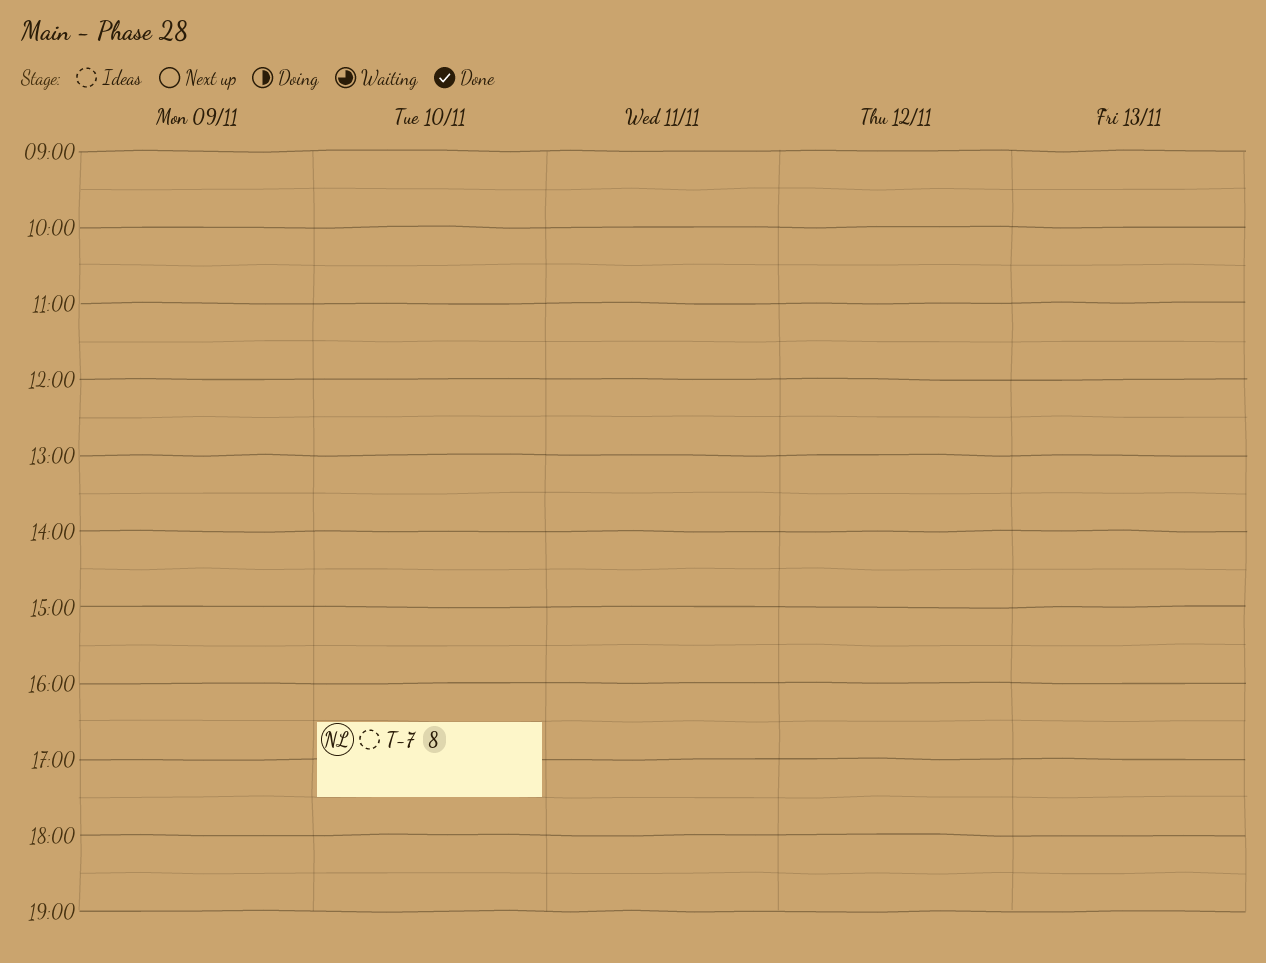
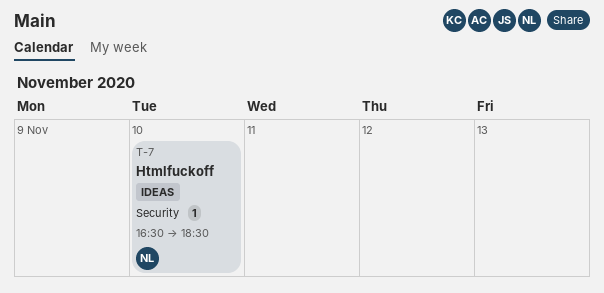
T-7, estimate: 8 -> 1
T-7, ends: 17:30 -> 18:30

